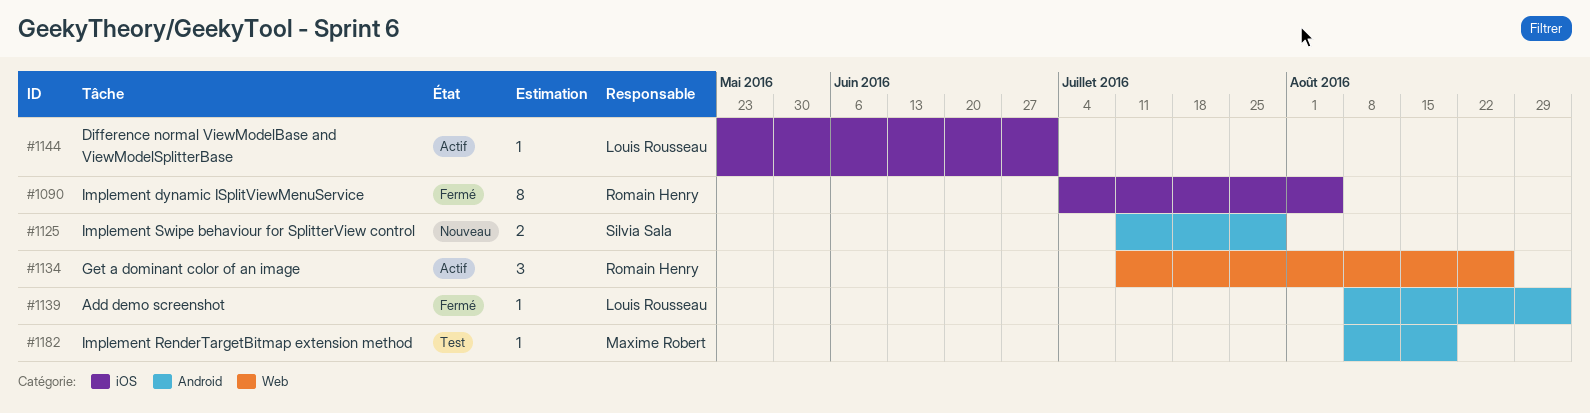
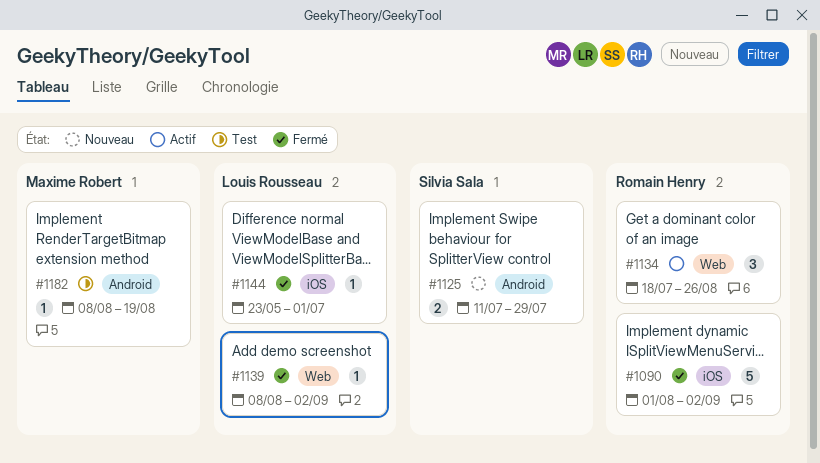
#1090, estimate: 8 -> 5
#1090, start: Jul 4 -> Aug 1
#1090, due: Aug 5 -> Sep 2
#1134, start: Jul 11 -> Jul 18
#1139, label: Android -> Web
#1144, status: Actif -> Fermé

